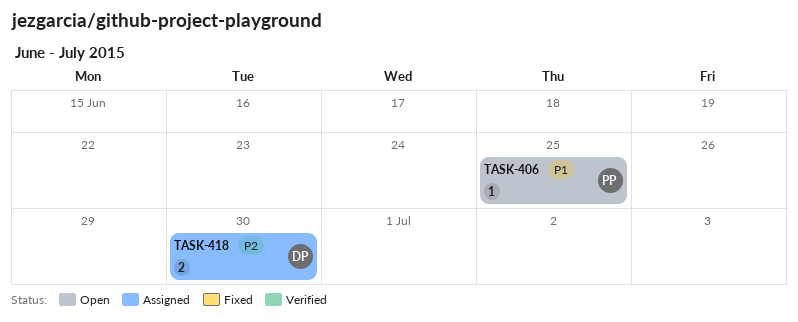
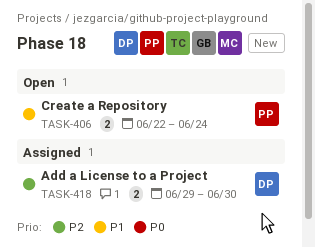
TASK-406, estimate: 1 -> 2
TASK-406, due: Jun 25 -> Jun 24

